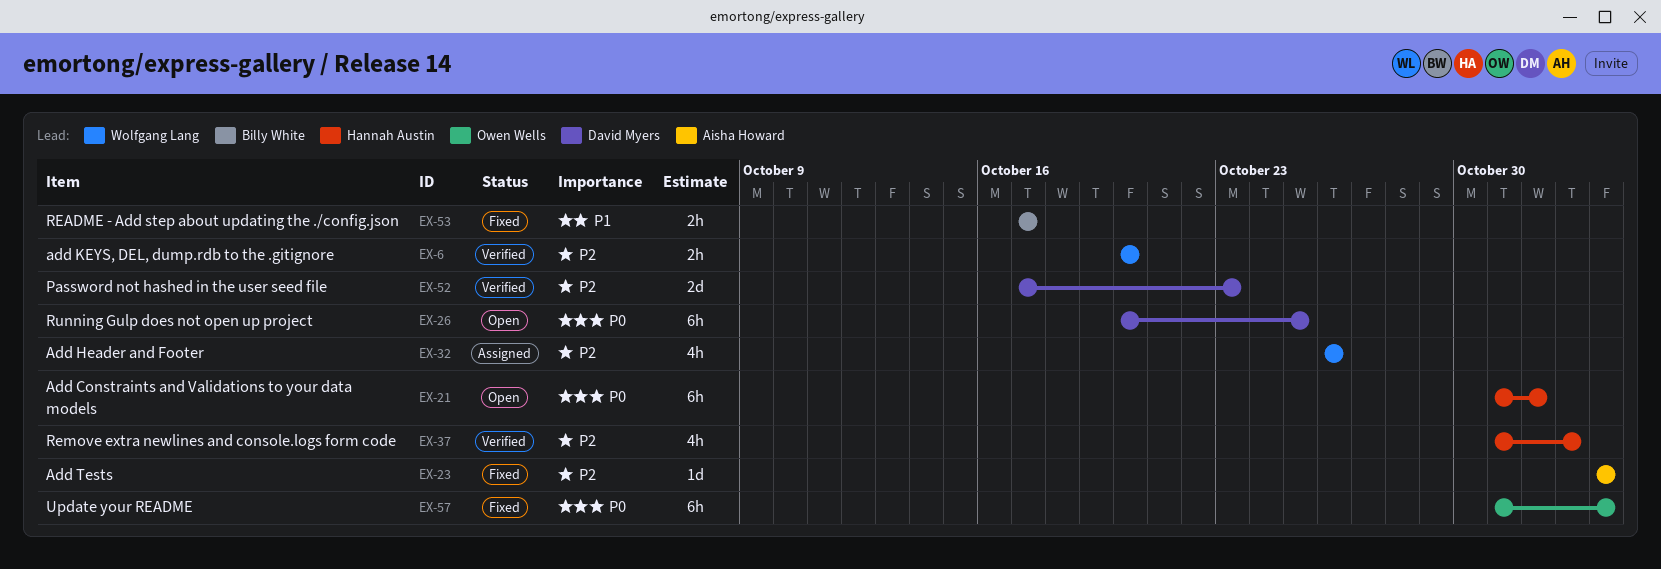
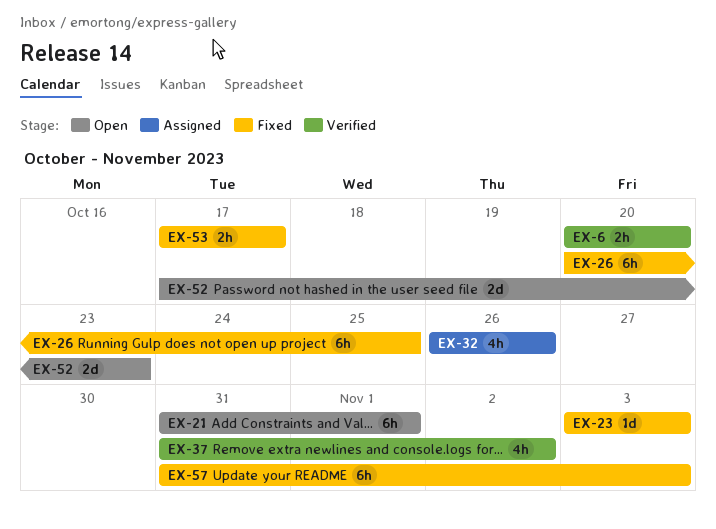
EX-26, status: Open -> Fixed
EX-52, status: Verified -> Open

